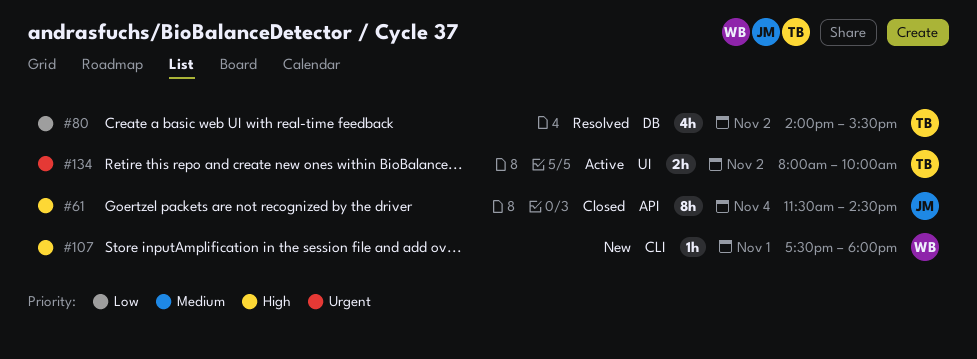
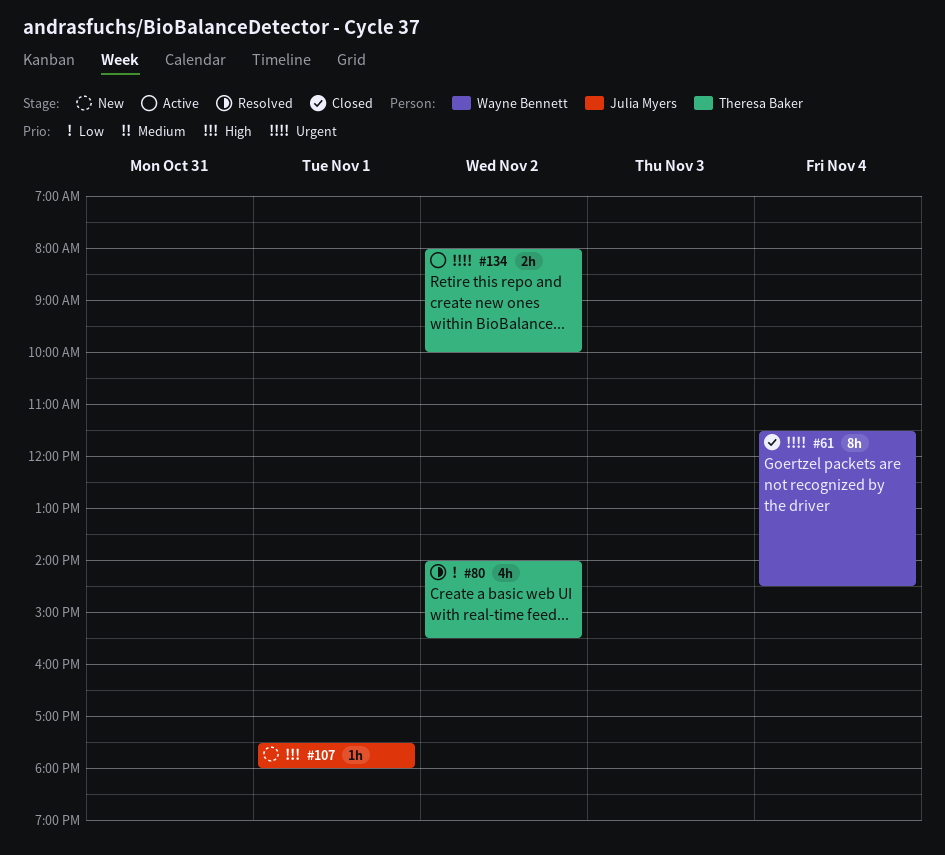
#61, owner: Julia Myers -> Wayne Bennett
#61, priority: High -> Urgent
#107, owner: Wayne Bennett -> Julia Myers

